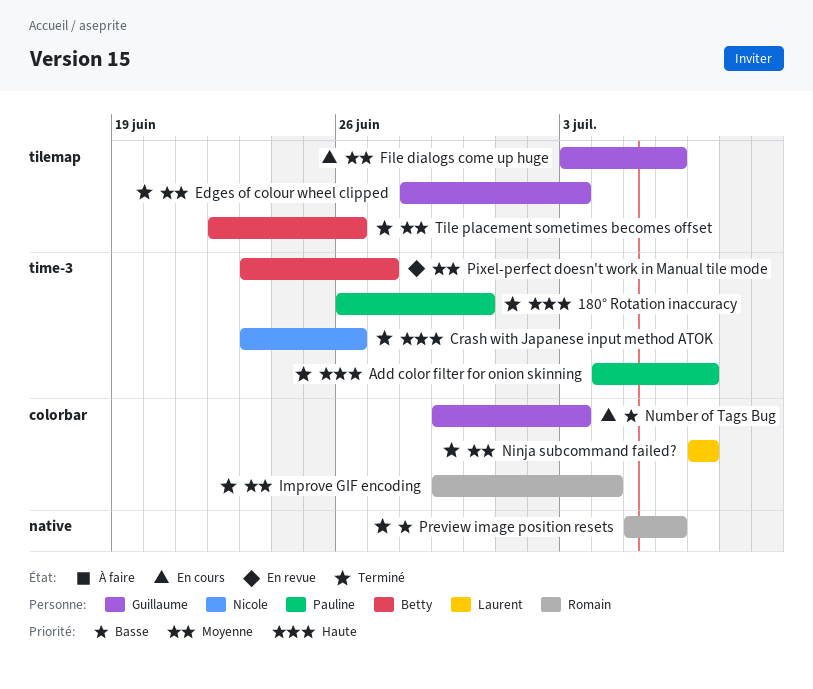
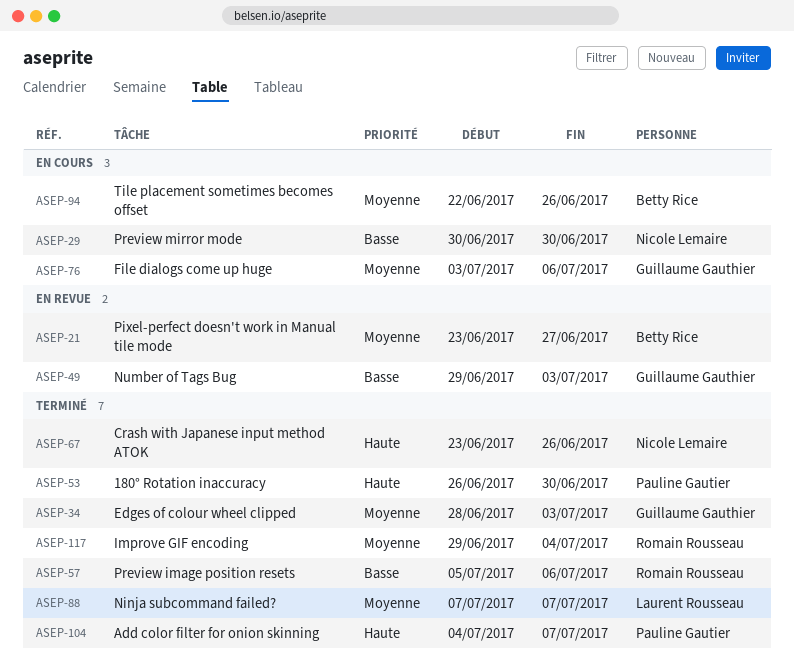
Number of Tags Bug, status: En cours -> En revue
Preview mirror mode: none -> present
Tile placement sometimes becomes offset, status: Terminé -> En cours

